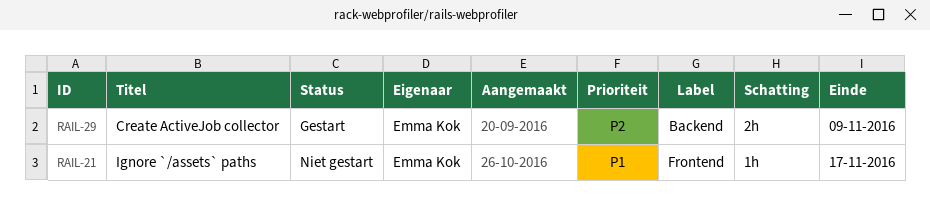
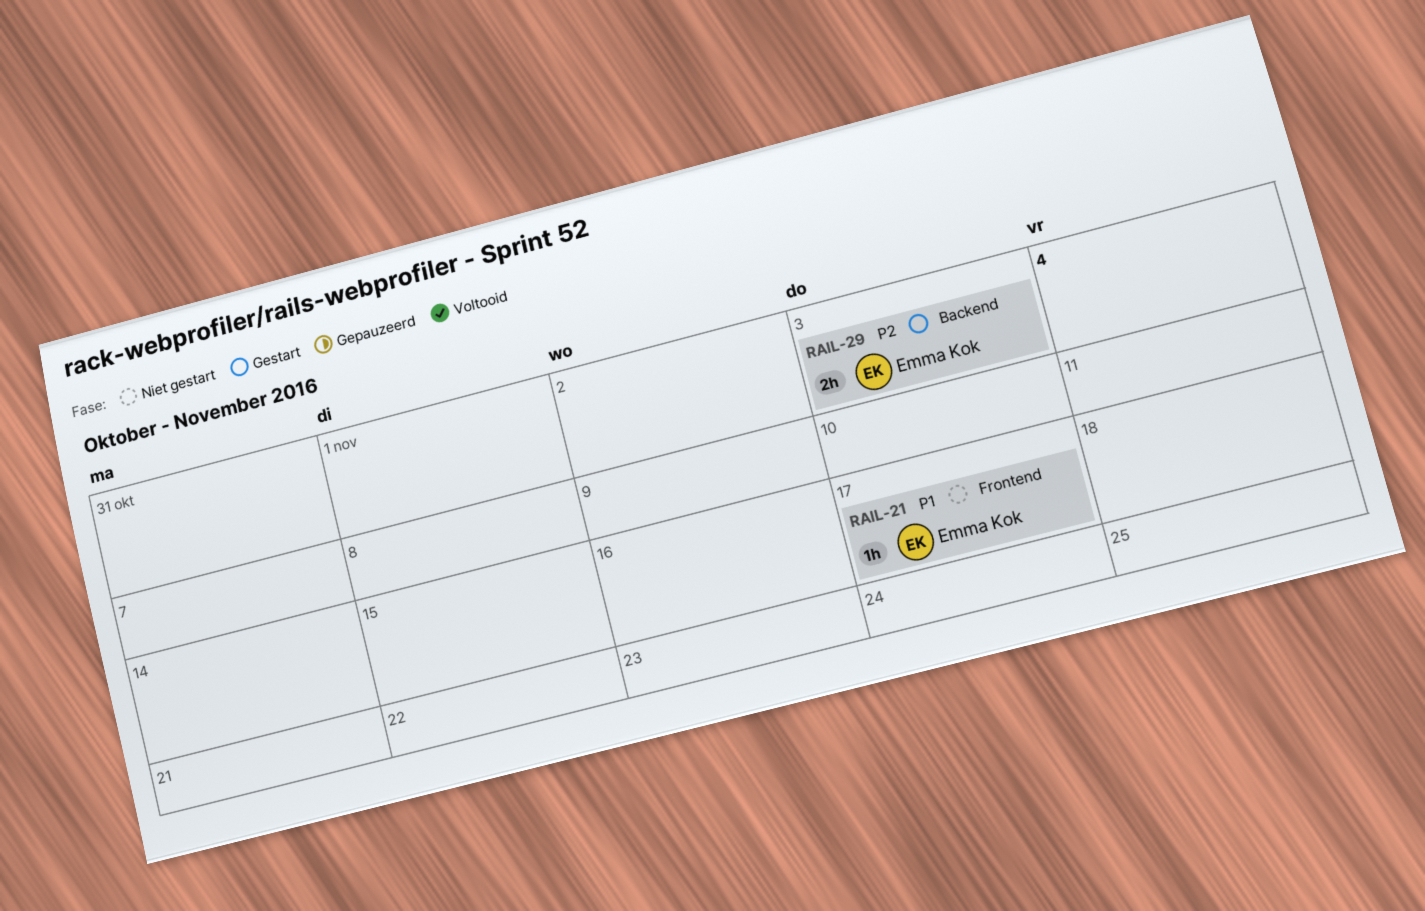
RAIL-29, due: Nov 9 -> Nov 3

